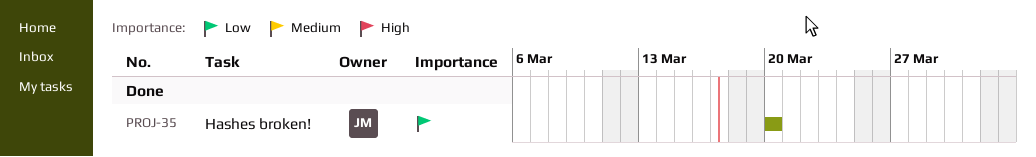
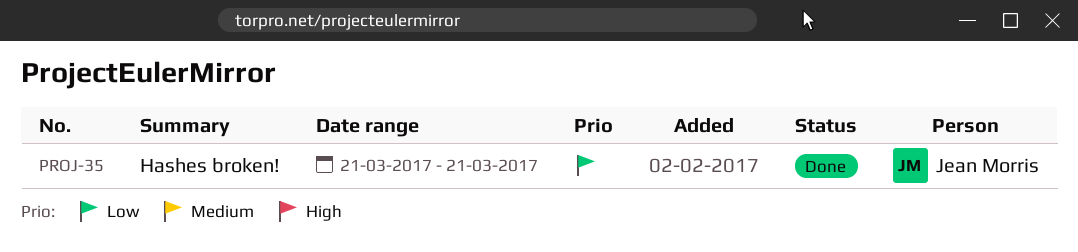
PROJ-35, start: Mar 20 -> Mar 21
PROJ-35, due: Mar 20 -> Mar 21

